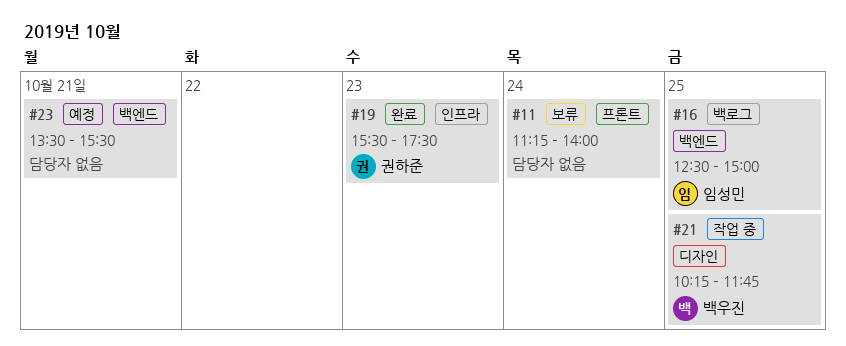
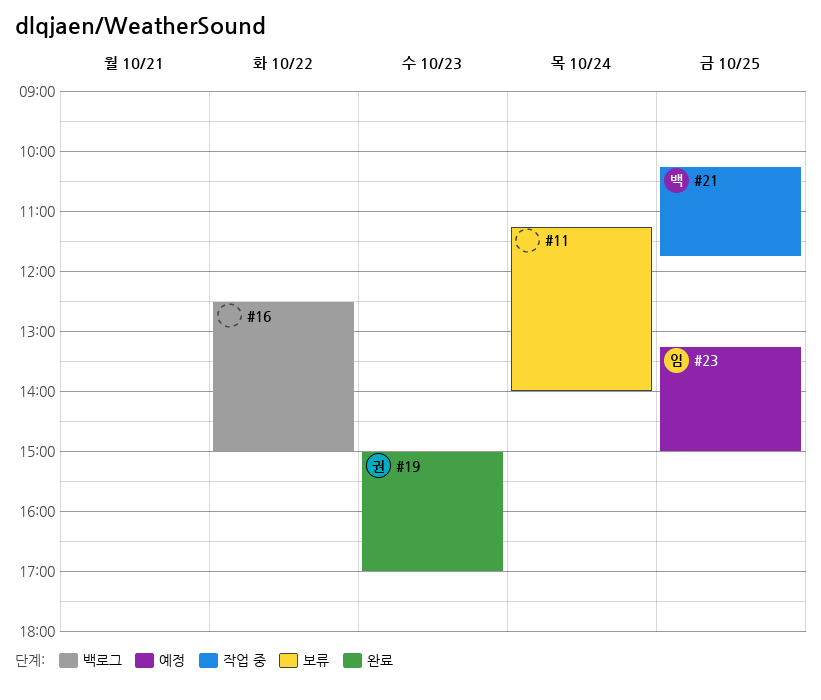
#16, owner: 임성민 -> none
#16, day: Oct 25 -> Oct 22
#19, begins: 15:30 -> 15:00
#19, ends: 17:30 -> 17:00
#23, owner: none -> 임성민
#23, day: Oct 21 -> Oct 25
#23, begins: 13:30 -> 13:15
#23, ends: 15:30 -> 15:00

